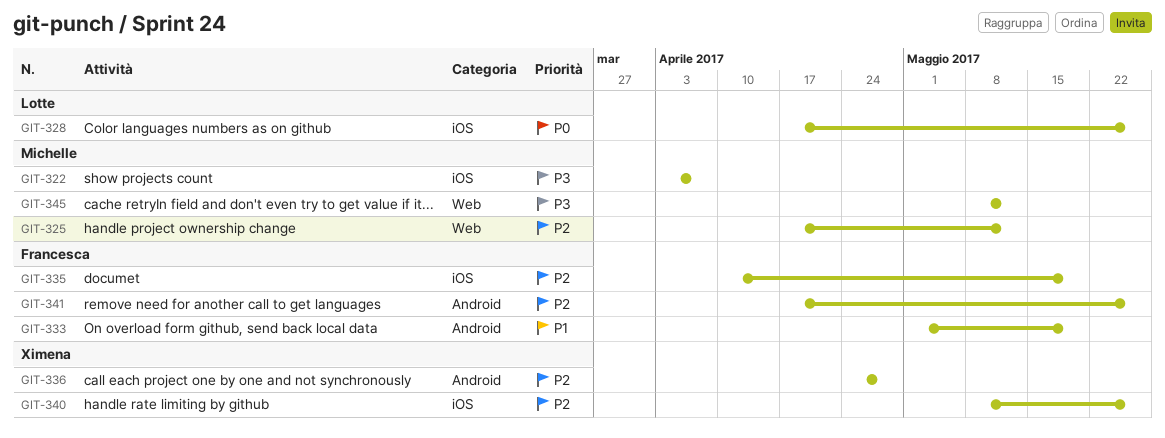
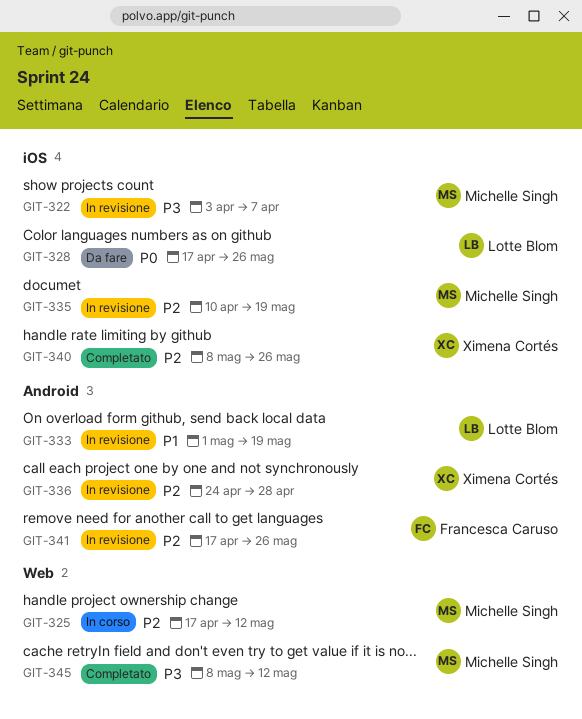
GIT-333, owner: Francesca Caruso -> Lotte Blom
GIT-335, owner: Francesca Caruso -> Michelle Singh

